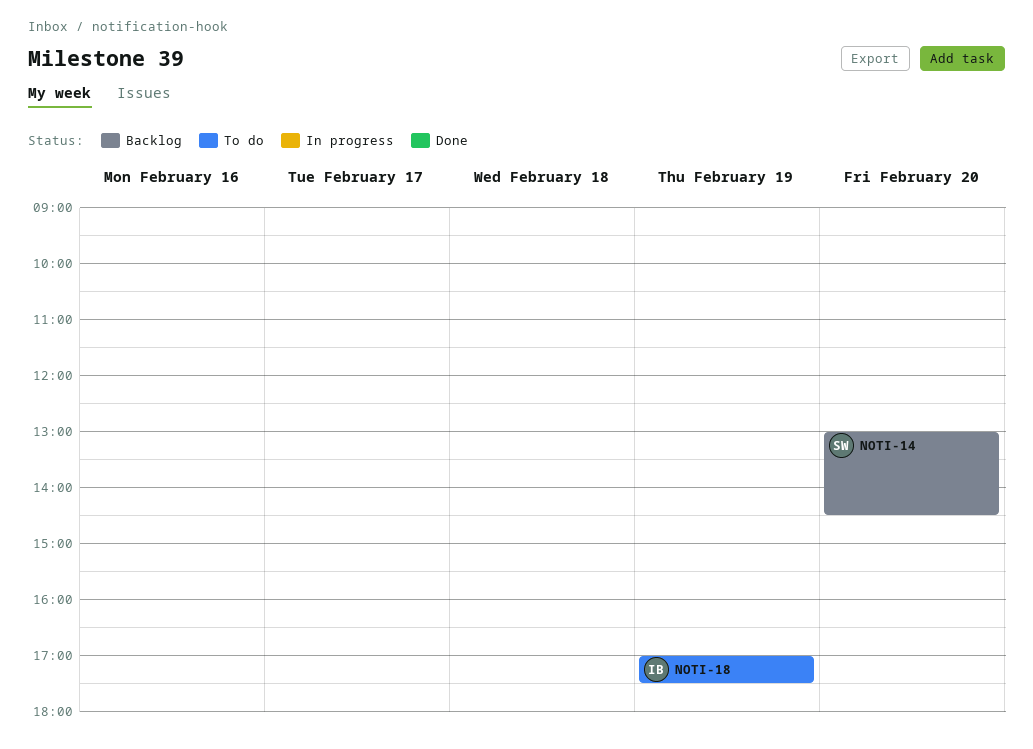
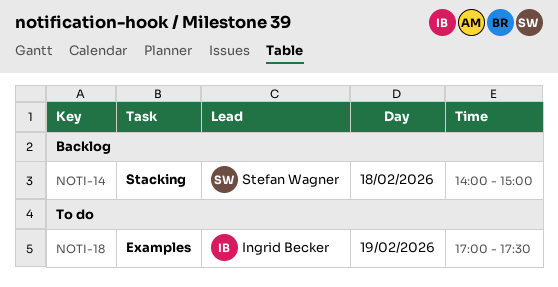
NOTI-14, day: Feb 20 -> Feb 18
NOTI-14, begins: 13:00 -> 14:00
NOTI-14, ends: 14:30 -> 15:00

